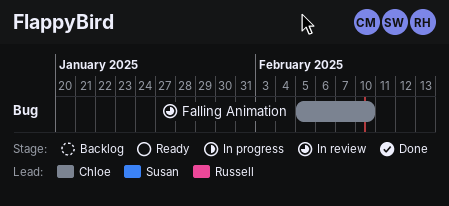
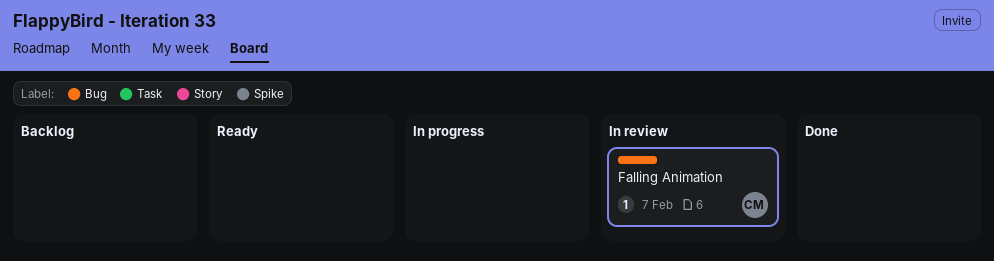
Falling Animation, due: Feb 10 -> Feb 7

